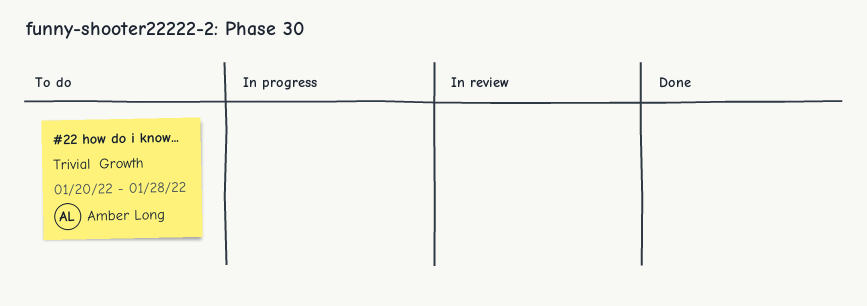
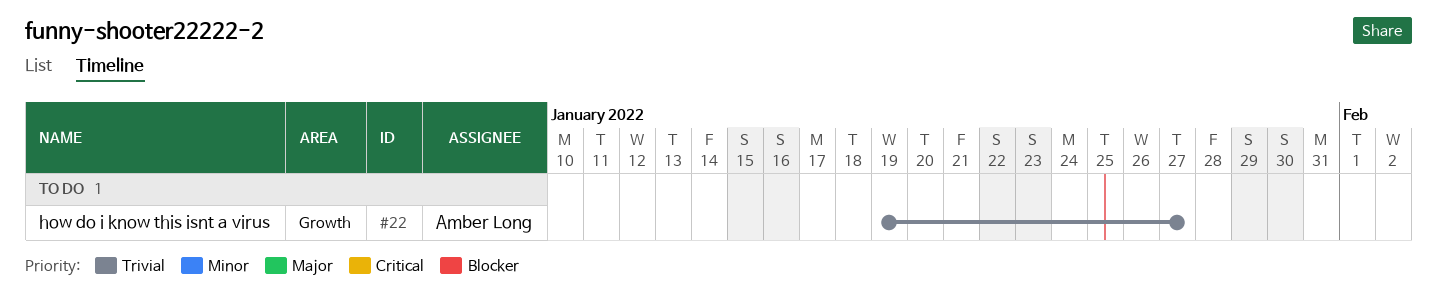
#22, start: Jan 20 -> Jan 19
#22, due: Jan 28 -> Jan 27

